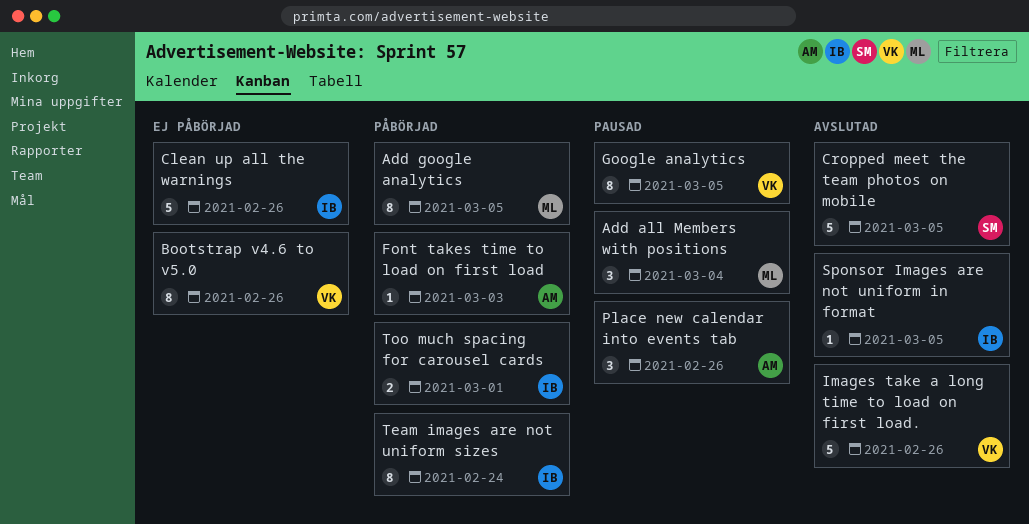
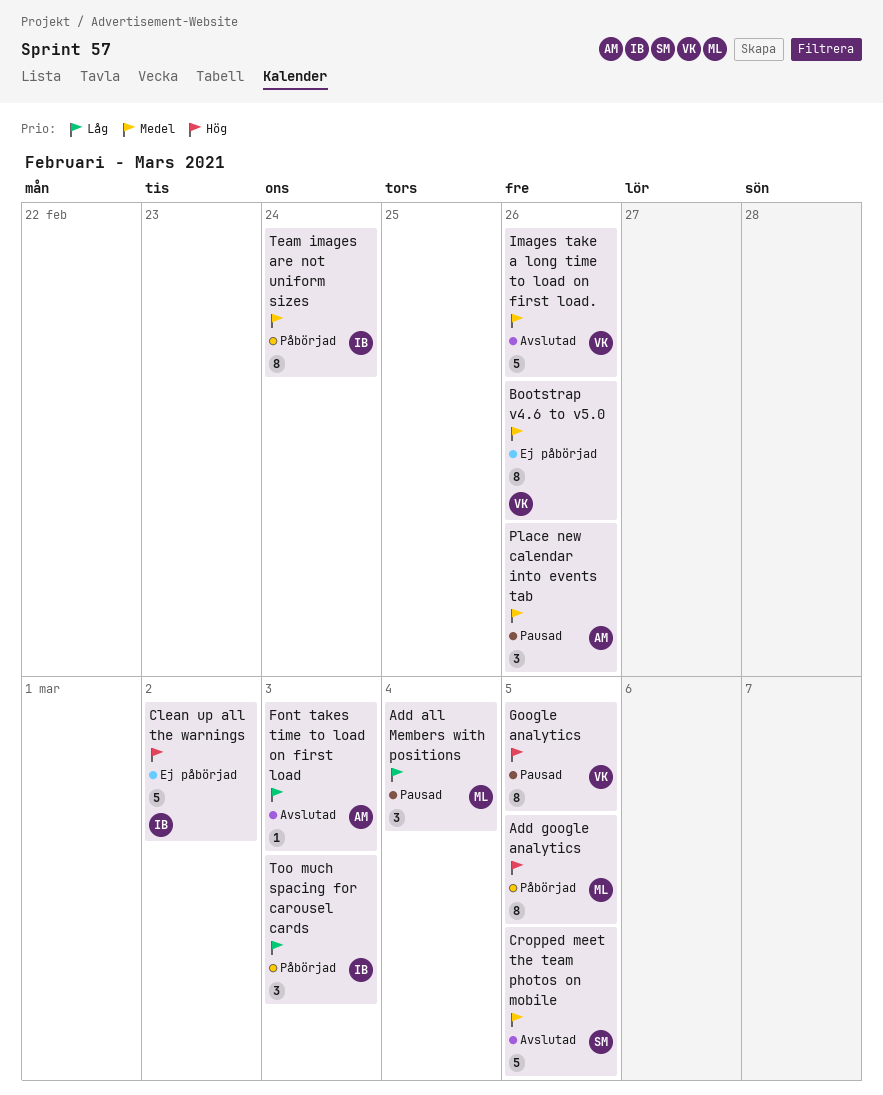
Clean up all the warnings, due: Feb 26 -> Mar 2
Font takes time to load on first load, status: Påbörjad -> Avslutad
Sponsor Images are not uniform in format: present -> none
Too much spacing for carousel cards, estimate: 2 -> 3
Too much spacing for carousel cards, due: Mar 1 -> Mar 3

